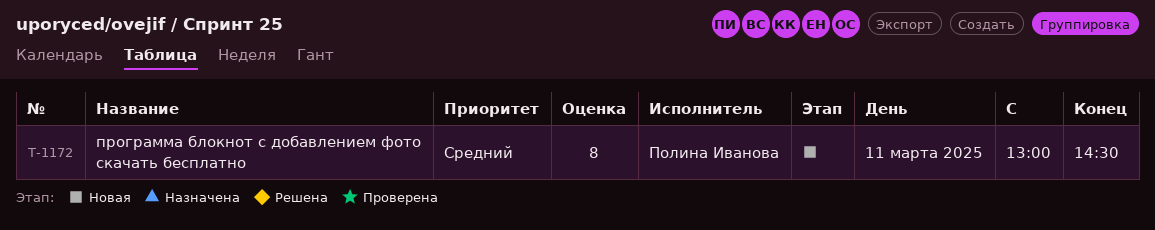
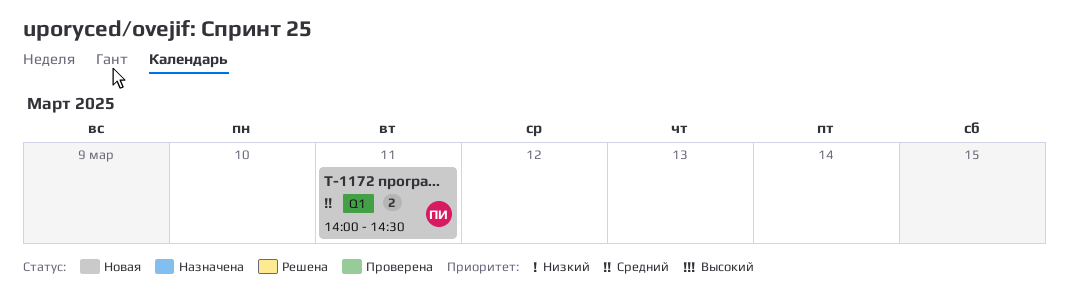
T-1172, estimate: 8 -> 2
T-1172, begins: 13:00 -> 14:00

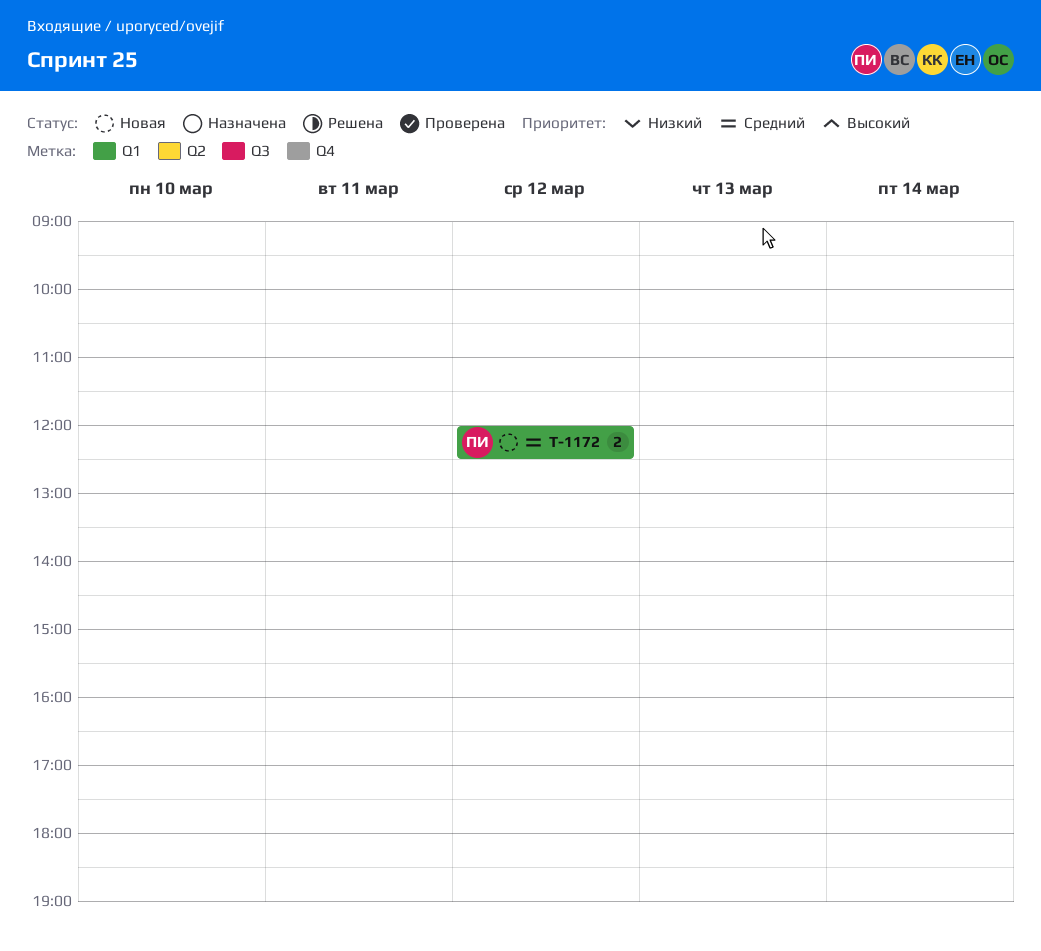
T-1172, day: Mar 11 -> Mar 12
T-1172, begins: 14:00 -> 12:00
T-1172, ends: 14:30 -> 12:30

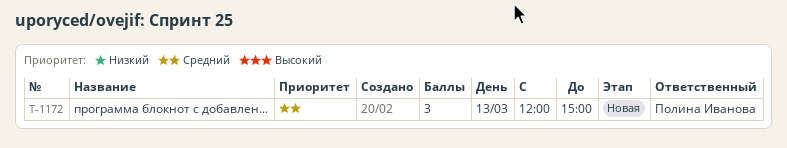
T-1172, estimate: 2 -> 3
T-1172, day: Mar 12 -> Mar 13
T-1172, ends: 12:30 -> 15:00

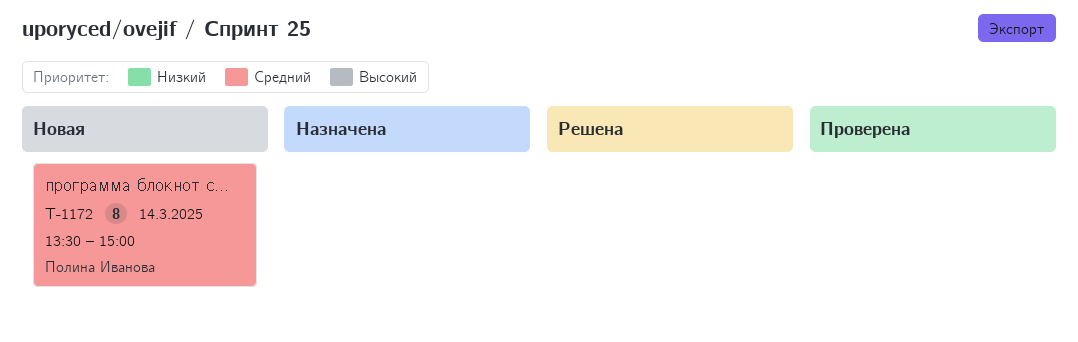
T-1172, estimate: 3 -> 8
T-1172, day: Mar 13 -> Mar 14
T-1172, begins: 12:00 -> 13:30

